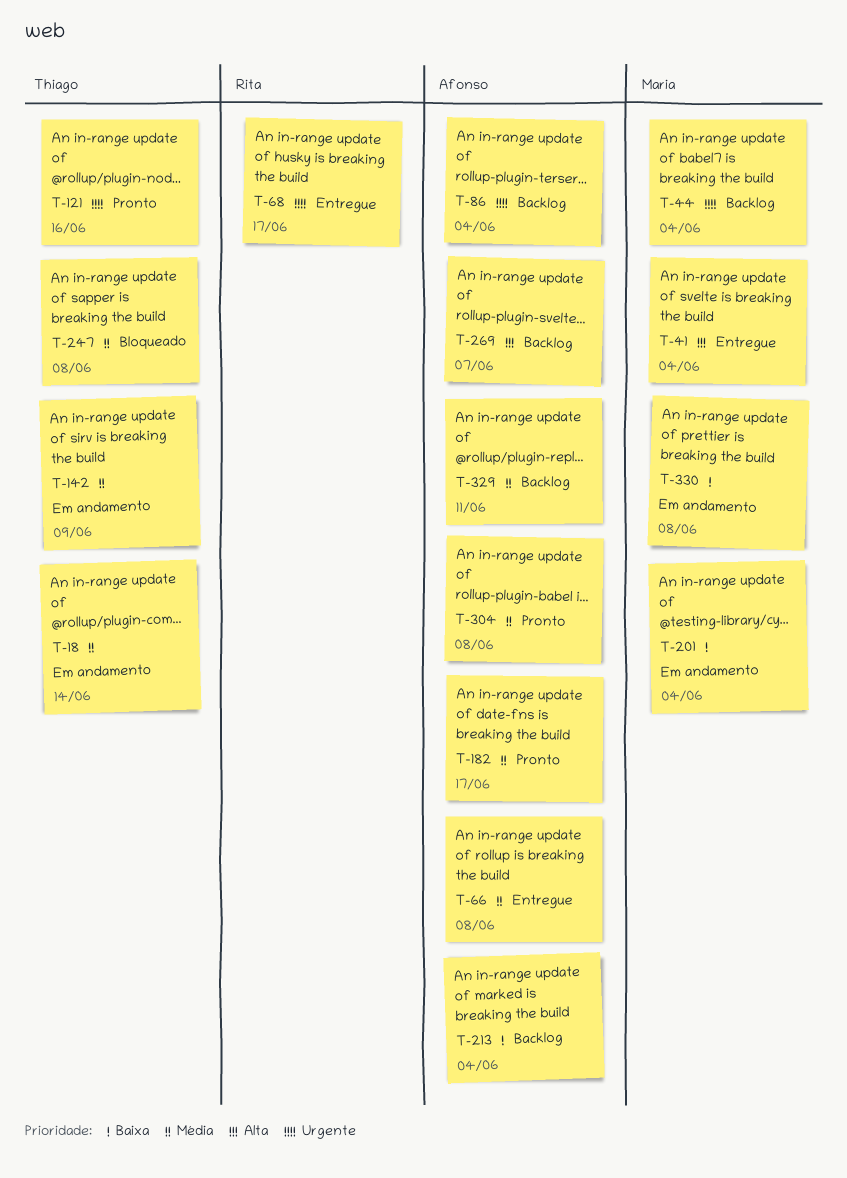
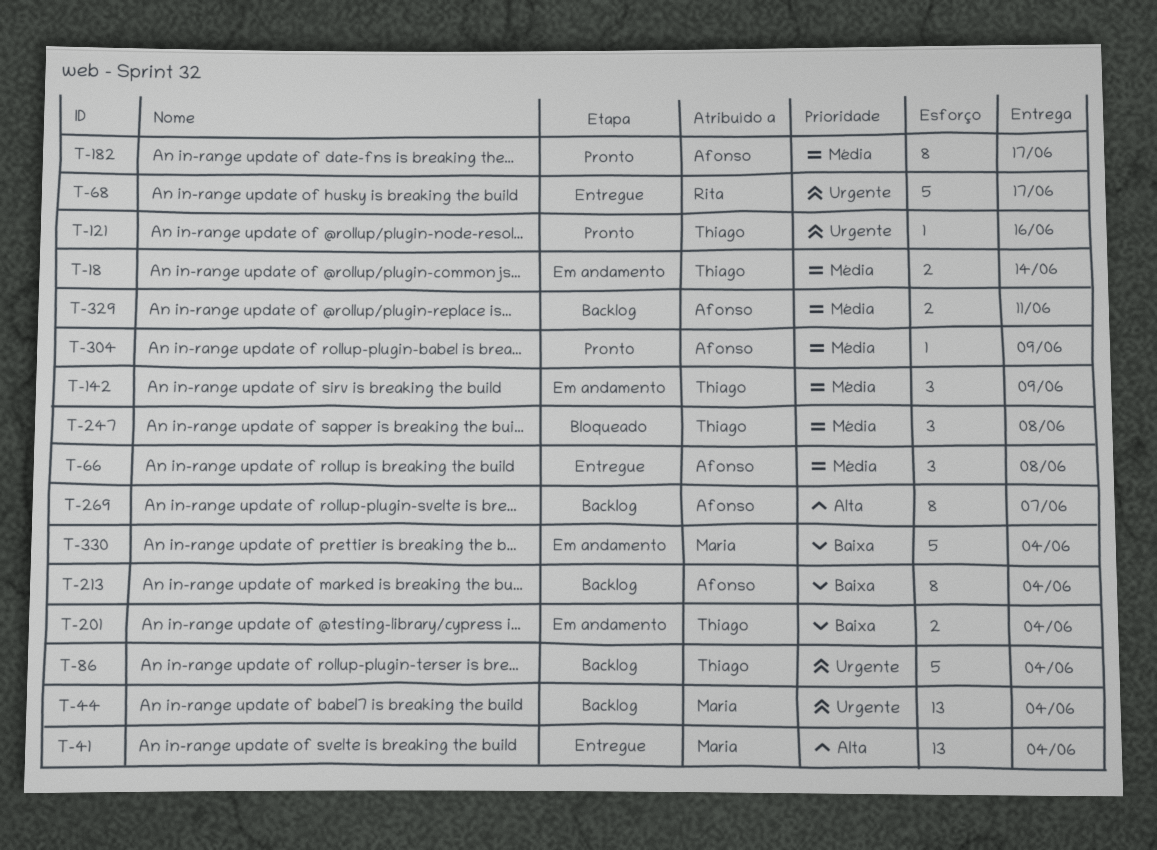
T-86, owner: Afonso -> Thiago
T-201, owner: Maria -> Thiago
T-304, due: Jun 8 -> Jun 9
T-330, due: Jun 8 -> Jun 4

